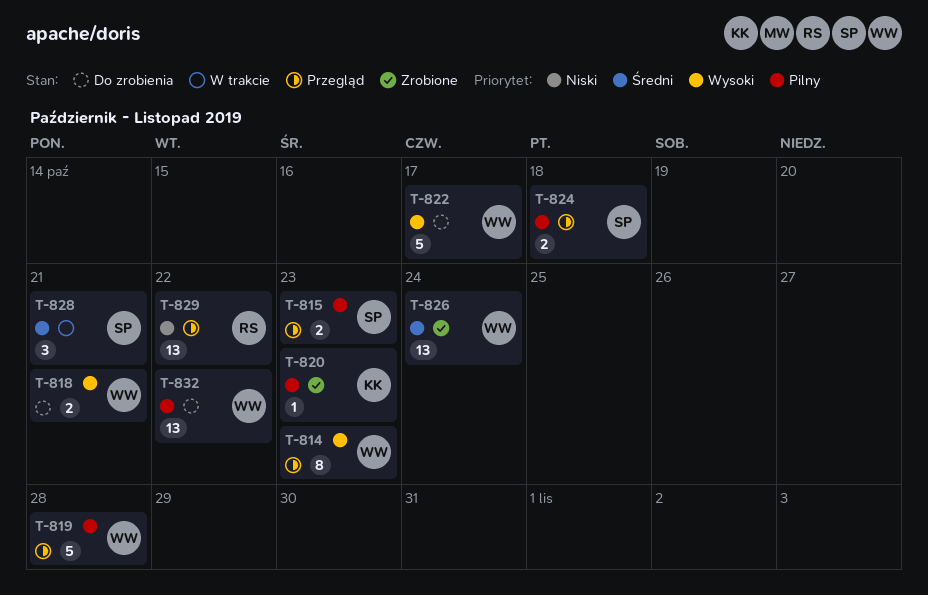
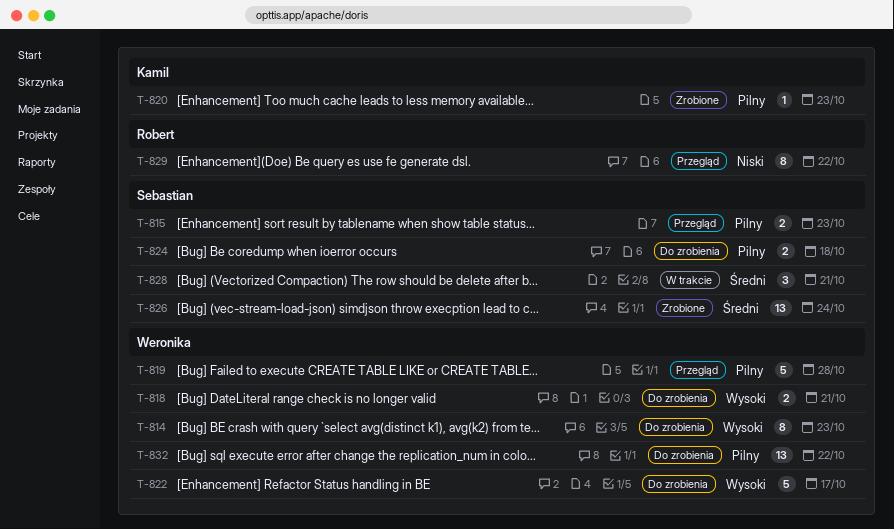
T-814, status: Przegląd -> Do zrobienia
T-824, status: Przegląd -> Do zrobienia
T-826, owner: Weronika -> Sebastian
T-829, estimate: 13 -> 8

